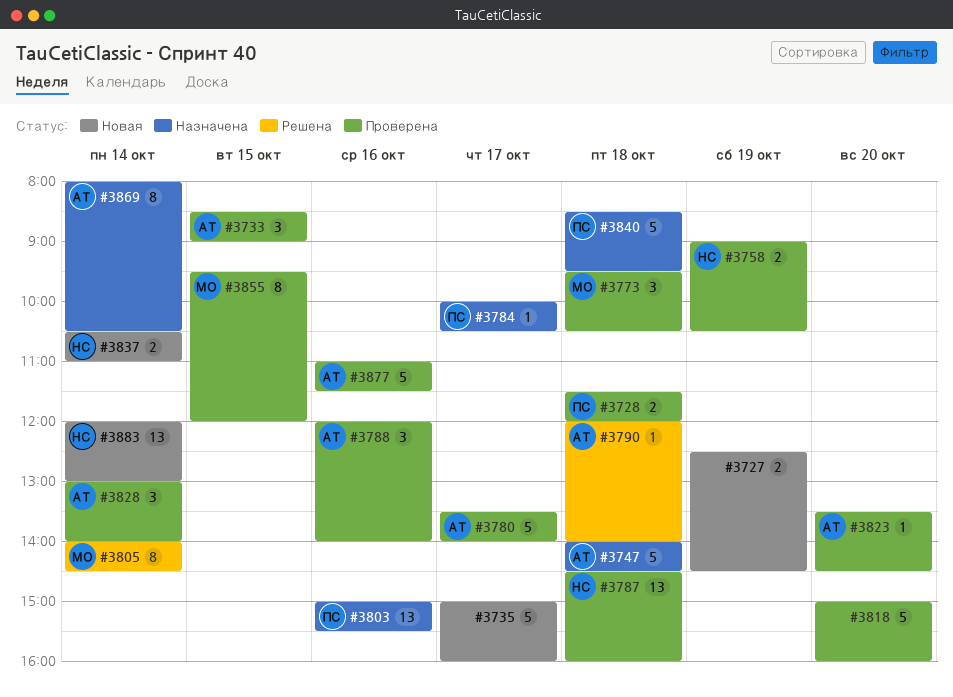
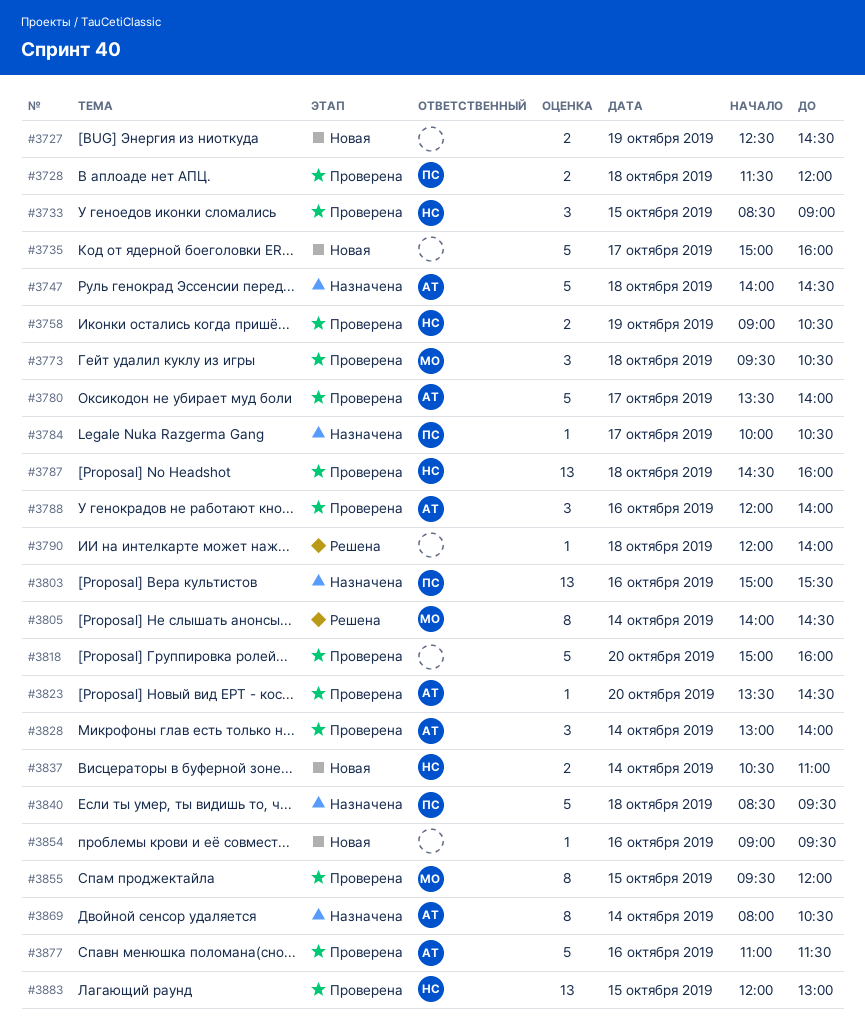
#3733, owner: АТ -> НС
#3790, owner: АТ -> none
#3854: none -> present
#3883, status: Новая -> Проверена
#3883, day: Oct 14 -> Oct 15

